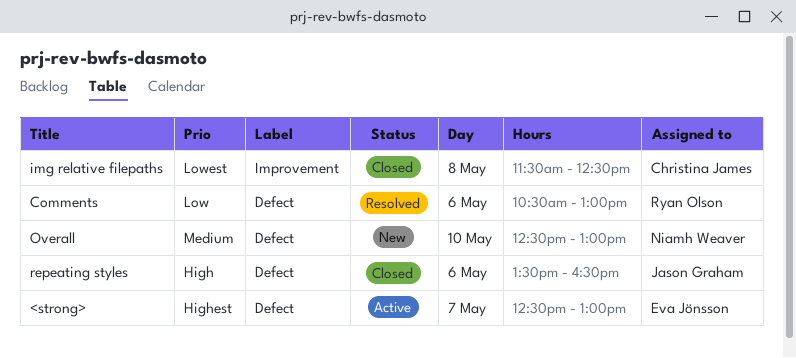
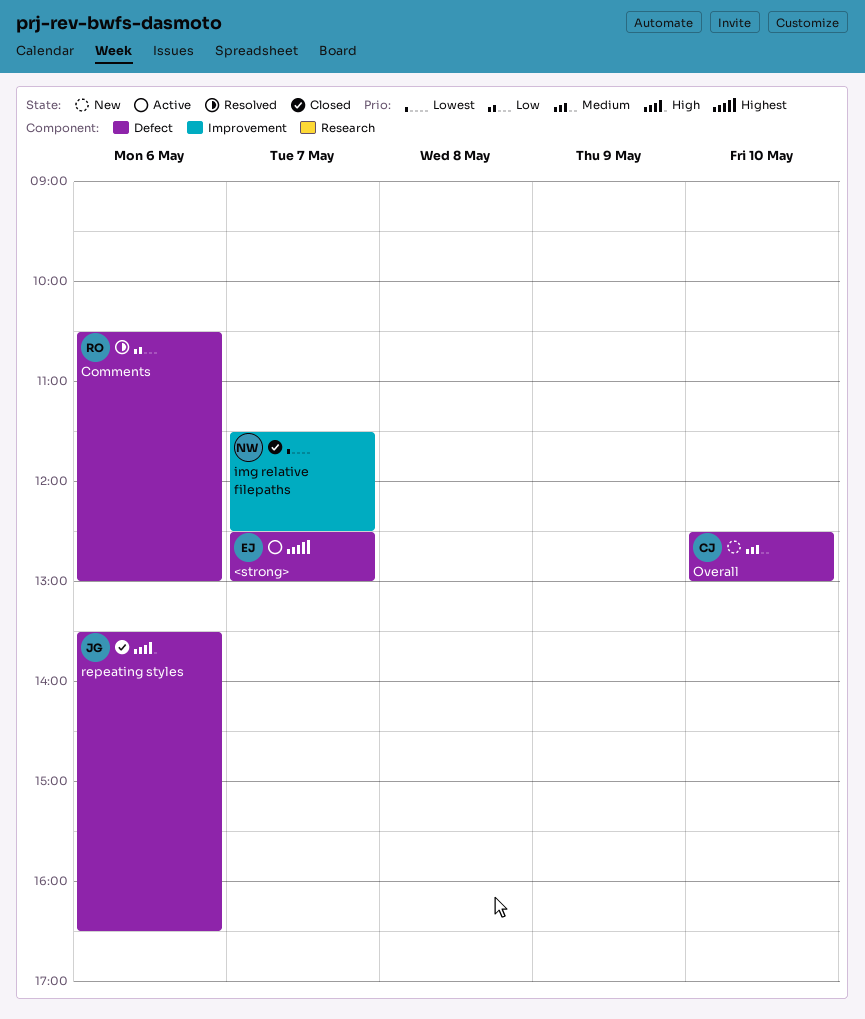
img relative filepaths, owner: Christina James -> Niamh Weaver
img relative filepaths, day: May 8 -> May 7
Overall, owner: Niamh Weaver -> Christina James

